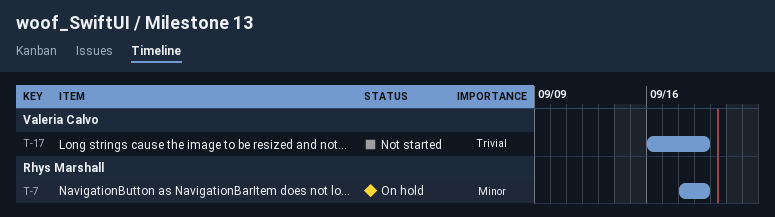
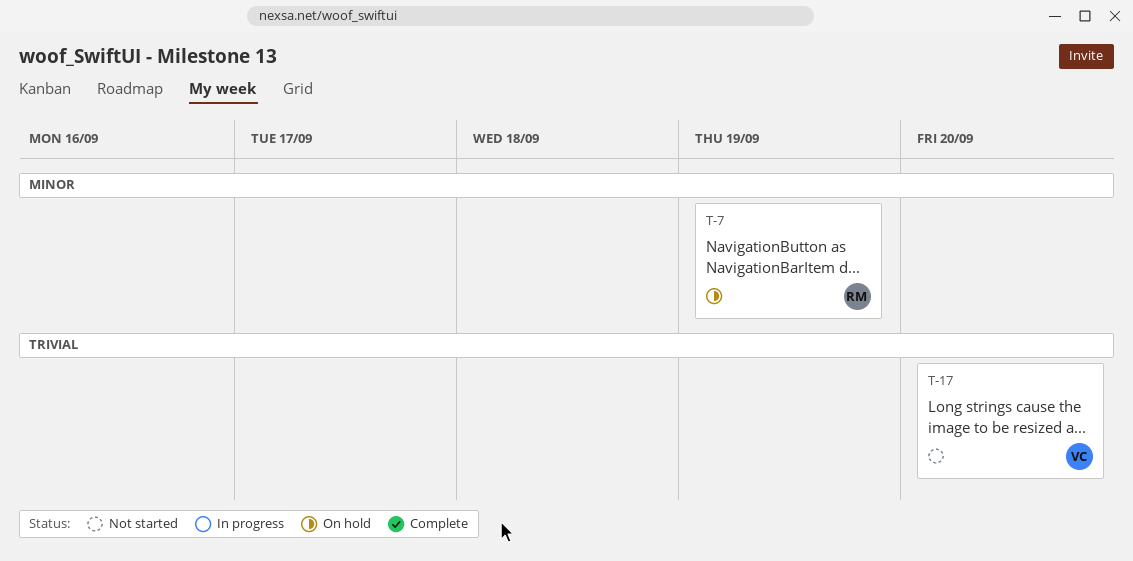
T-17, due: Sep 19 -> Sep 20

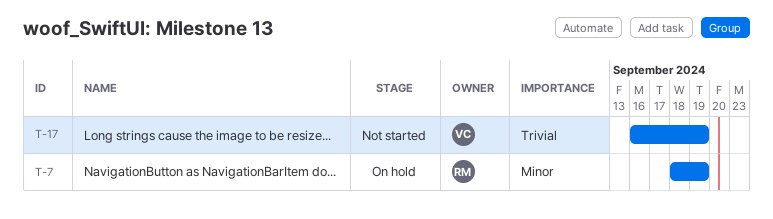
T-17, due: Sep 20 -> Sep 19

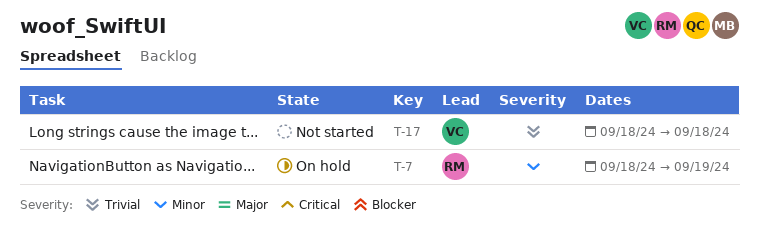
T-17, start: Sep 16 -> Sep 18
T-17, due: Sep 19 -> Sep 18

